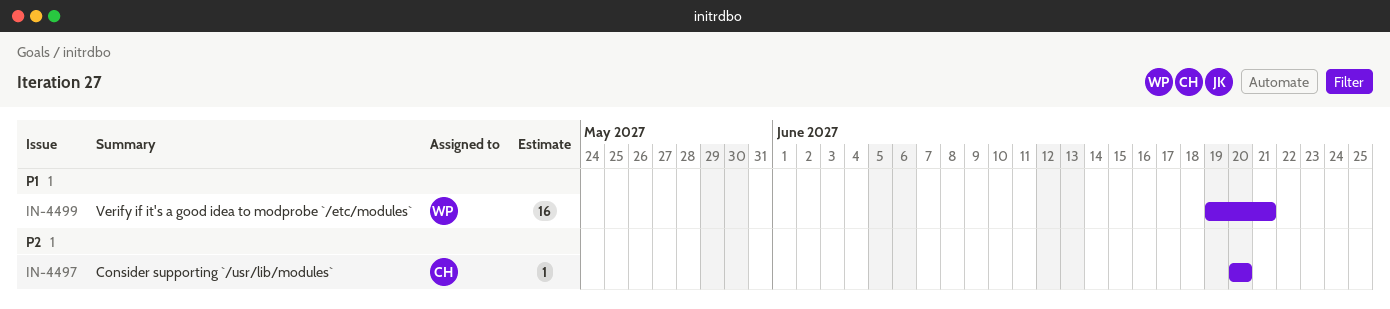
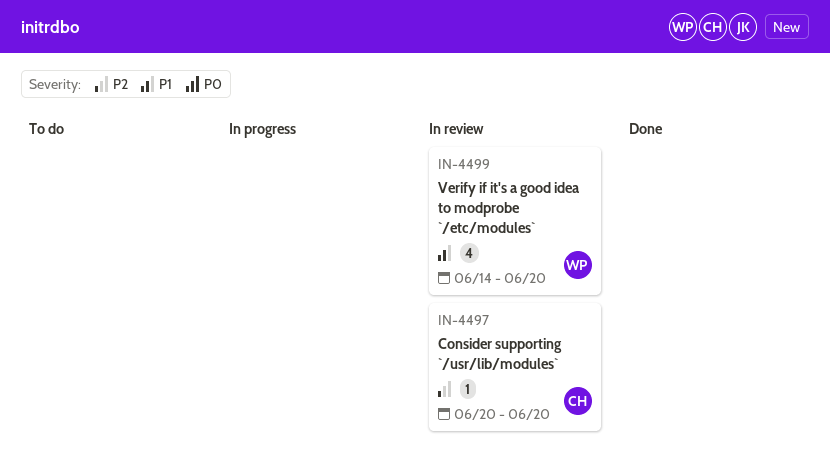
IN-4499, estimate: 16 -> 4
IN-4499, start: Jun 19 -> Jun 14
IN-4499, due: Jun 21 -> Jun 20

